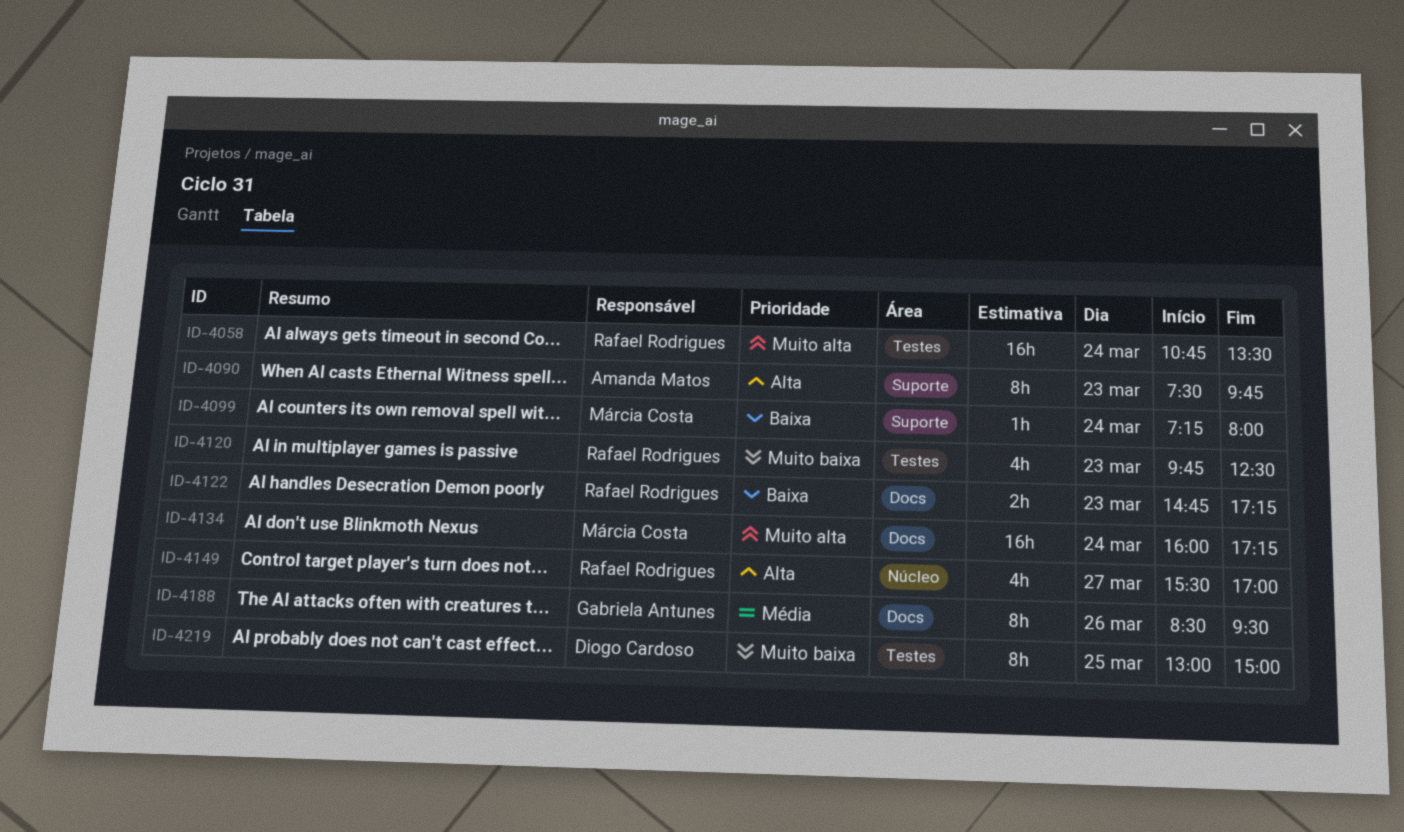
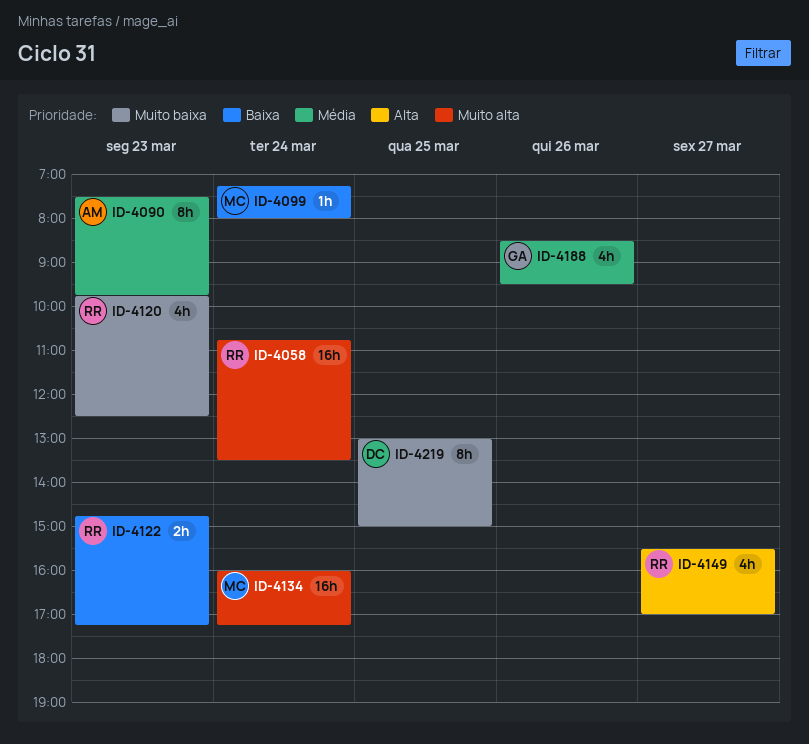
ID-4090, priority: Alta -> Média
ID-4188, estimate: 8h -> 4h

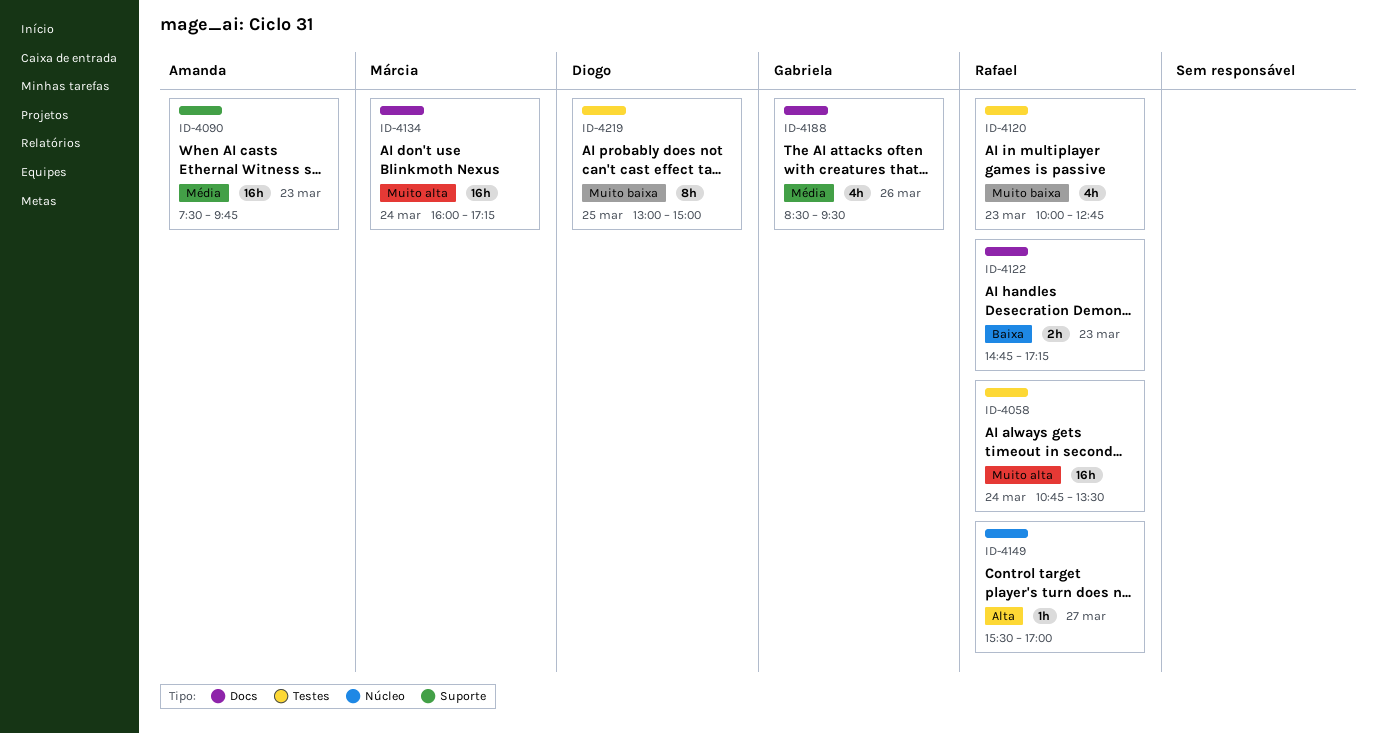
ID-4090, estimate: 8h -> 16h
ID-4099: present -> none
ID-4120, begins: 09:45 -> 10:00
ID-4120, ends: 12:30 -> 12:45
ID-4149, estimate: 4h -> 1h

